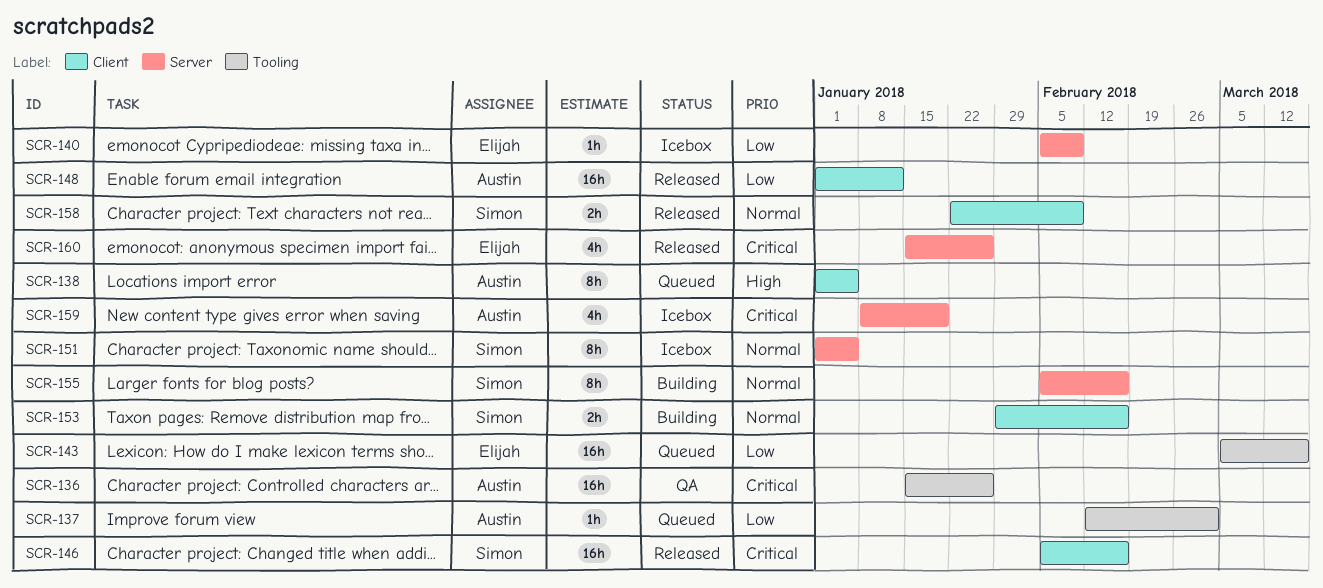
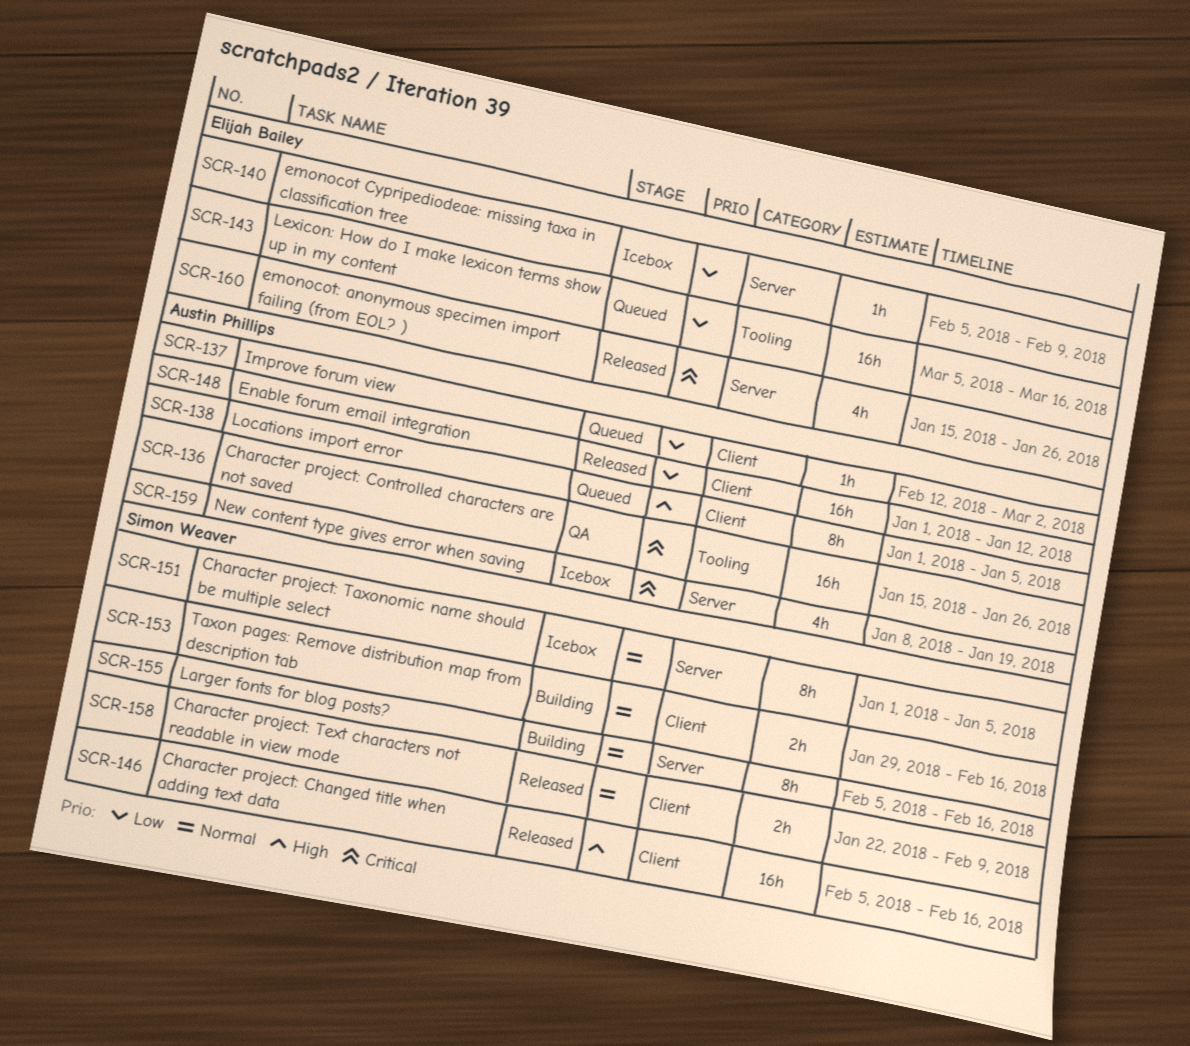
SCR-137, label: Tooling -> Client
SCR-146, priority: Critical -> High

